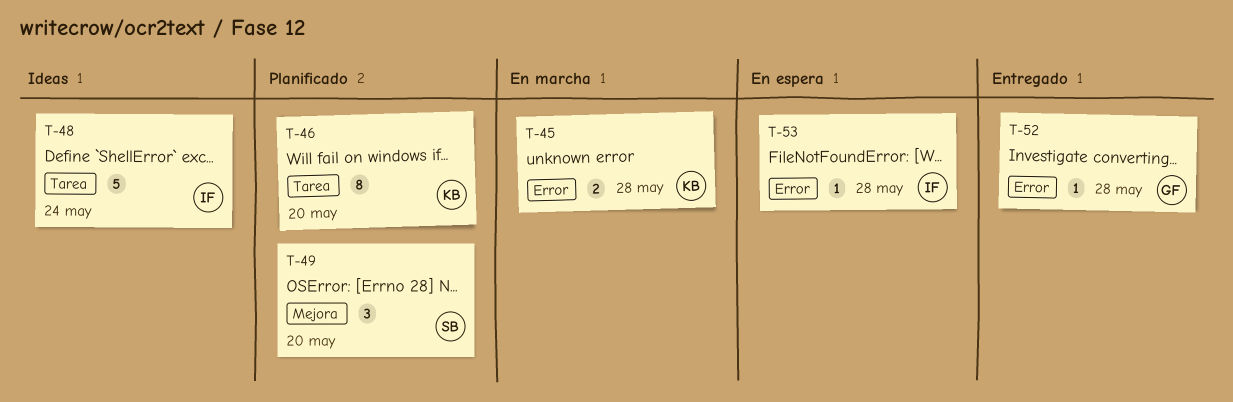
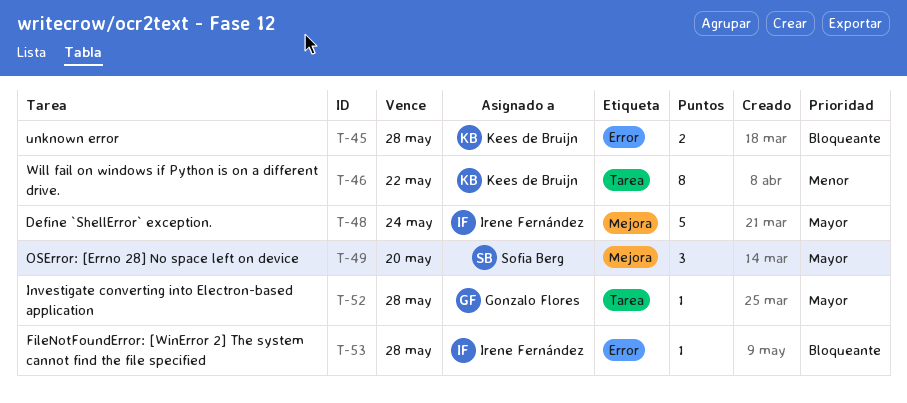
T-46, due: May 20 -> May 22
T-48, label: Tarea -> Mejora
T-52, label: Error -> Tarea

